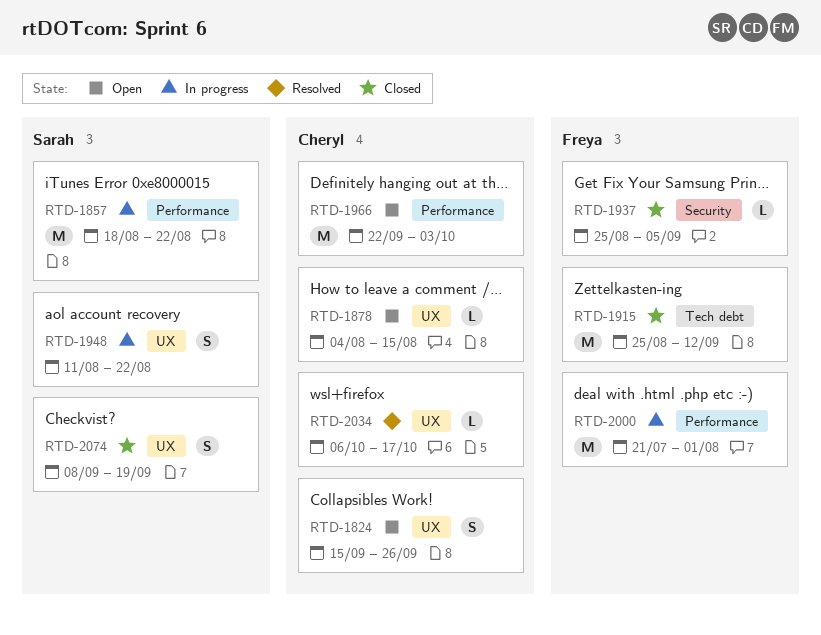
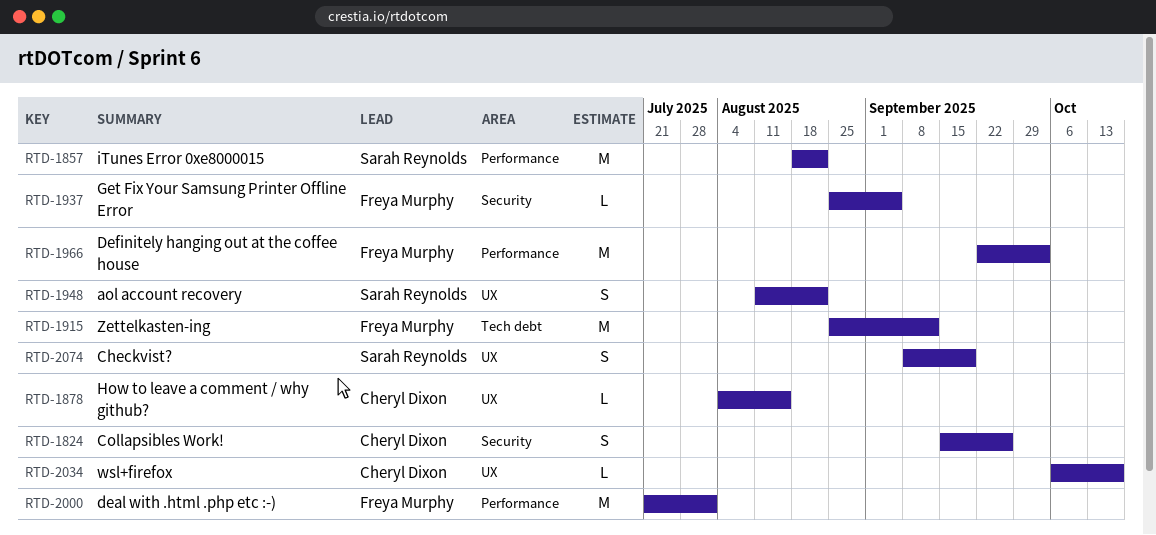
RTD-1824, label: UX -> Security
RTD-1966, owner: Cheryl Dixon -> Freya Murphy

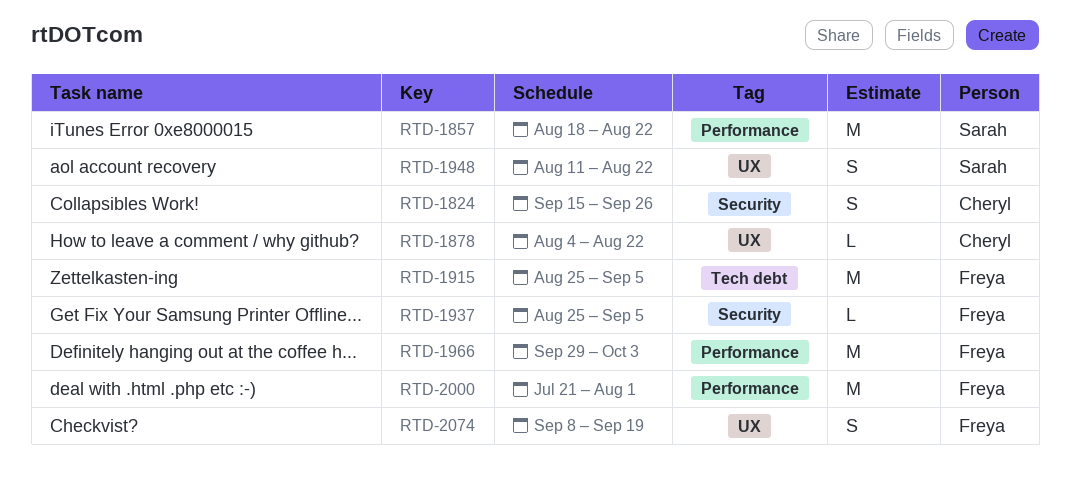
RTD-1878, due: Aug 15 -> Aug 22
RTD-1915, due: Sep 12 -> Sep 5
RTD-1966, start: Sep 22 -> Sep 29
RTD-2034: present -> none
RTD-2074, owner: Sarah Reynolds -> Freya Murphy

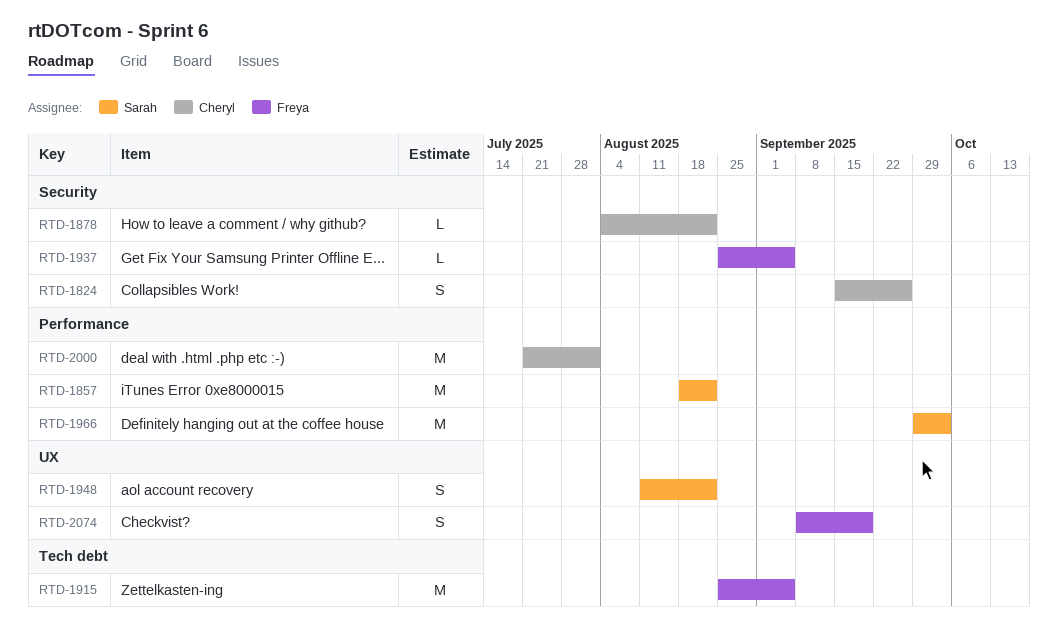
RTD-1878, label: UX -> Security
RTD-1966, owner: Freya -> Sarah
RTD-2000, owner: Freya -> Cheryl

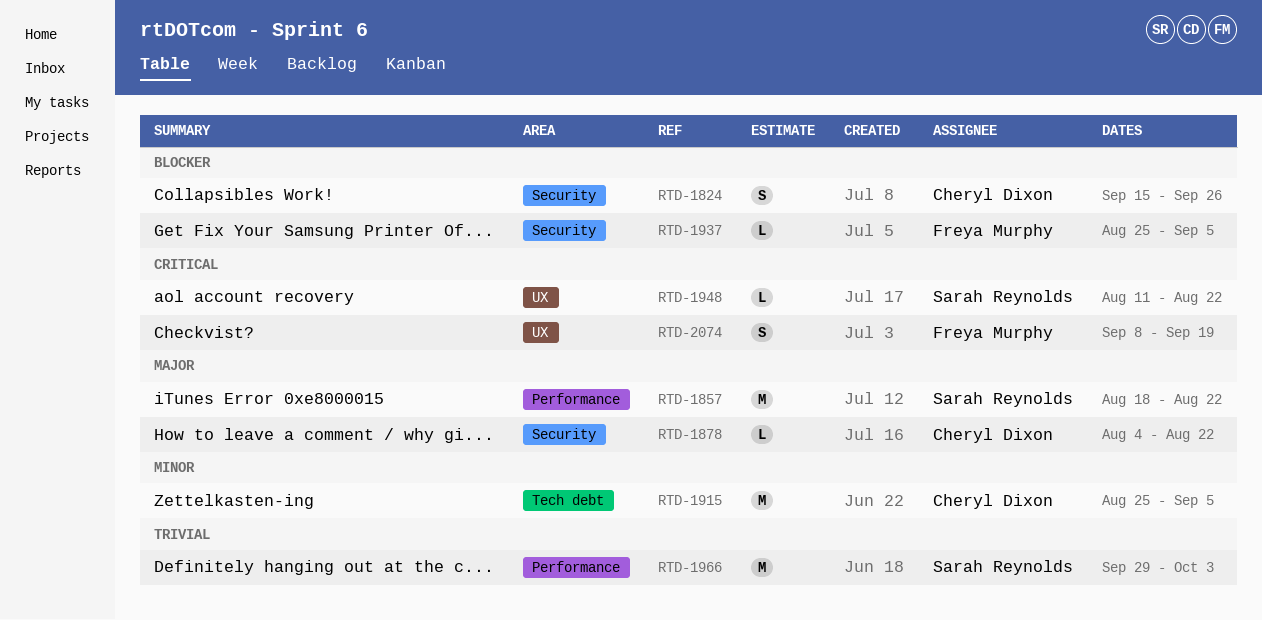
RTD-1915, owner: Freya Murphy -> Cheryl Dixon
RTD-1948, estimate: S -> L
RTD-2000: present -> none

